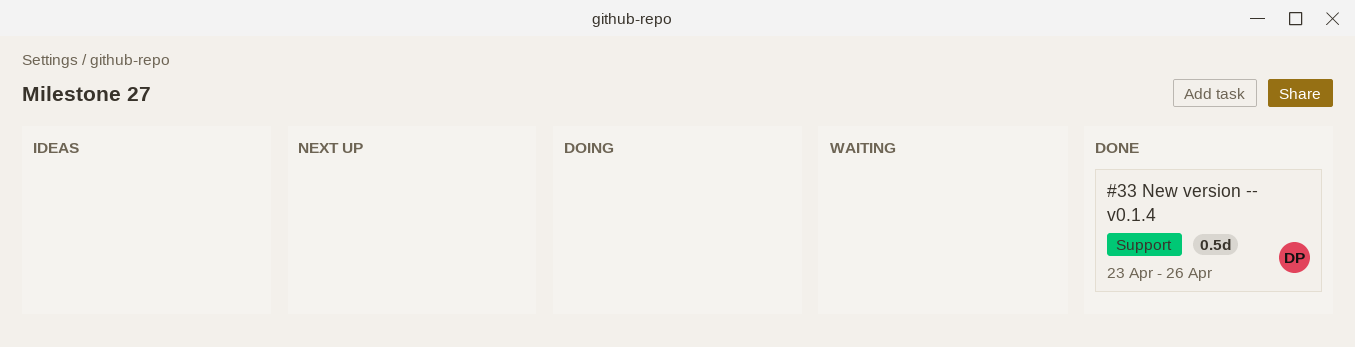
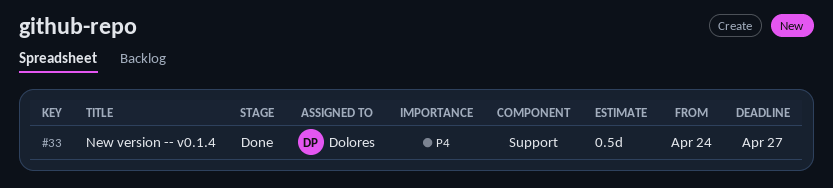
#33, start: Apr 23 -> Apr 24
#33, due: Apr 26 -> Apr 27

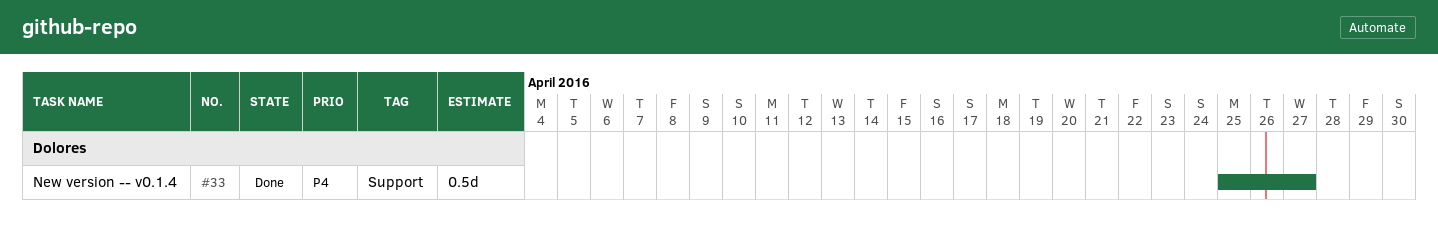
#33, start: Apr 24 -> Apr 25

